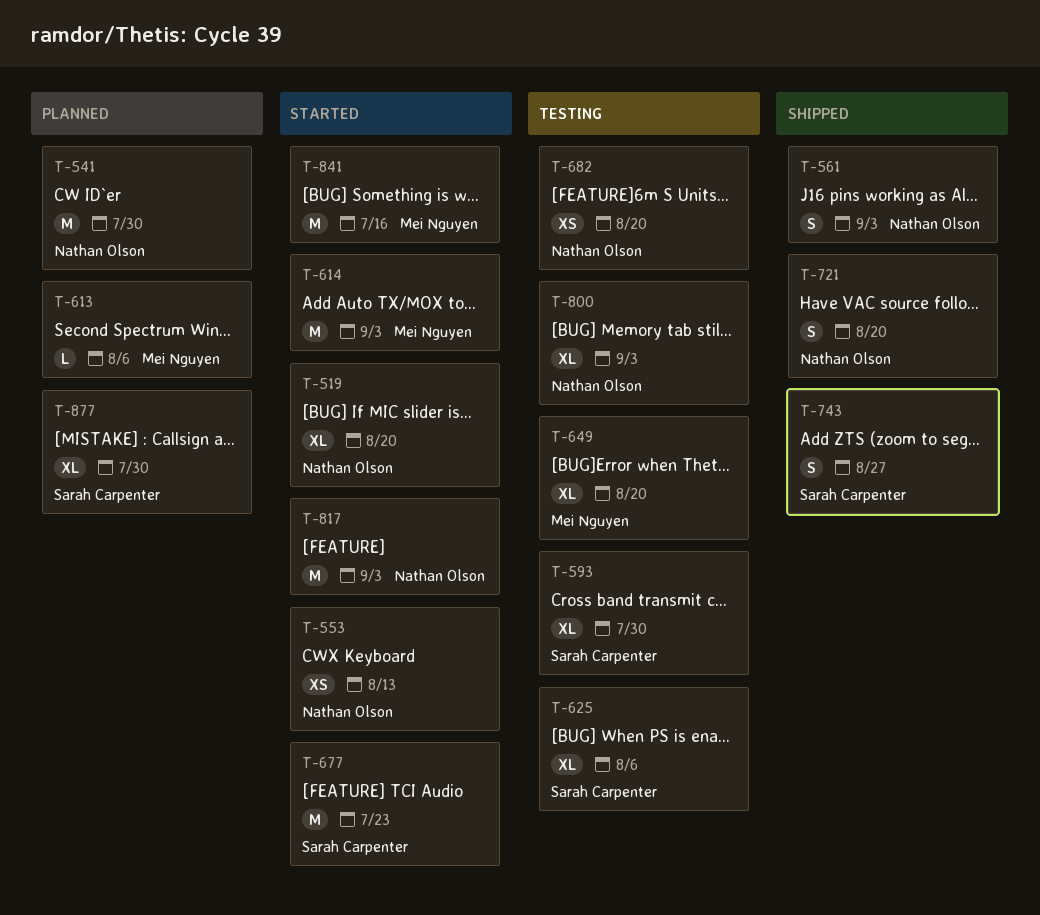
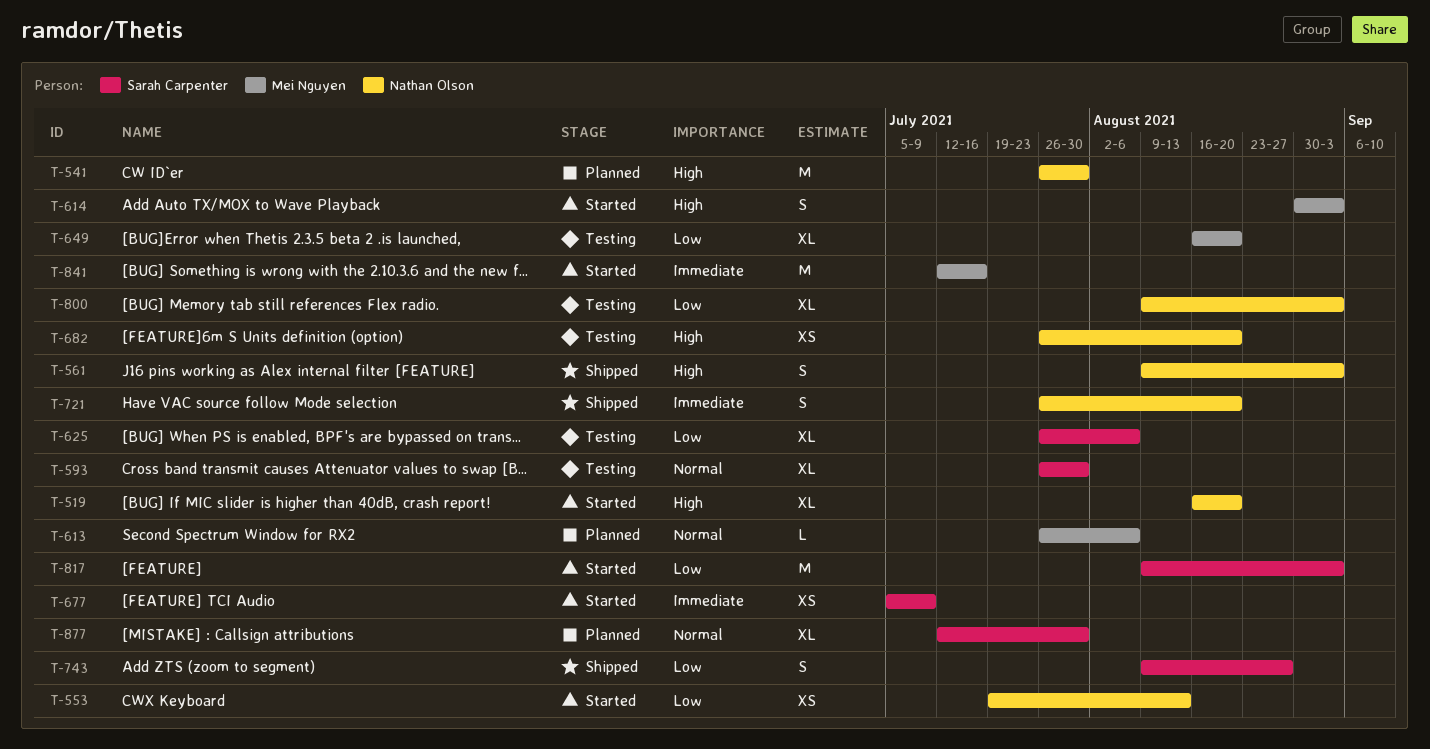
T-614, estimate: M -> S
T-677, estimate: M -> XS
T-677, due: Jul 23 -> Jul 9
T-817, owner: Nathan Olson -> Sarah Carpenter

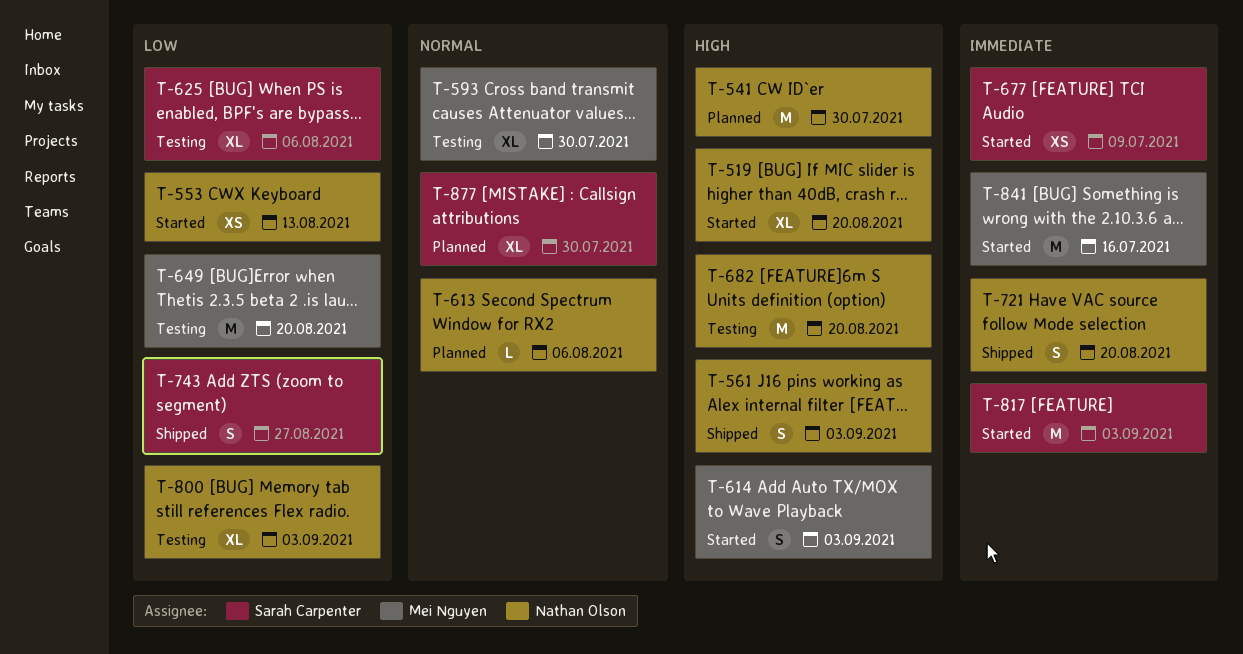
T-593, owner: Sarah Carpenter -> Mei Nguyen
T-613, owner: Mei Nguyen -> Nathan Olson
T-649, estimate: XL -> M
T-682, estimate: XS -> M
T-817, priority: Low -> Immediate

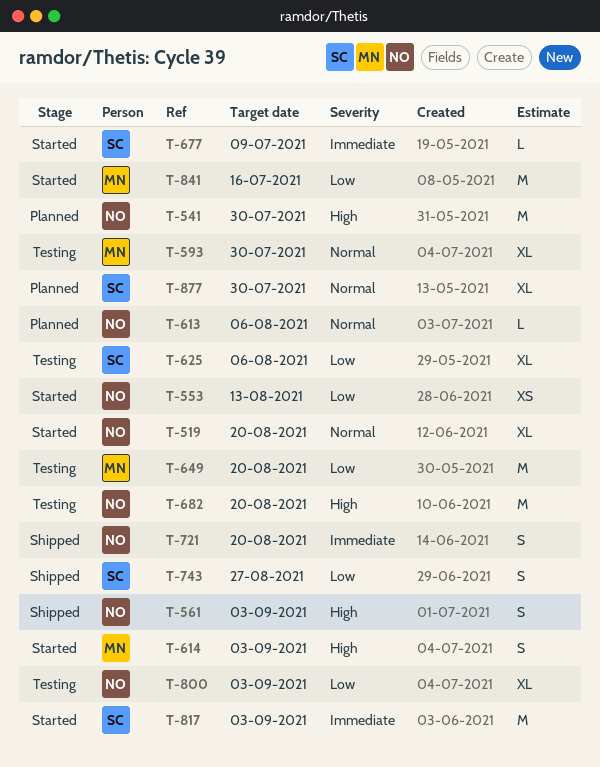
T-519, priority: High -> Normal
T-677, estimate: XS -> L
T-841, priority: Immediate -> Low

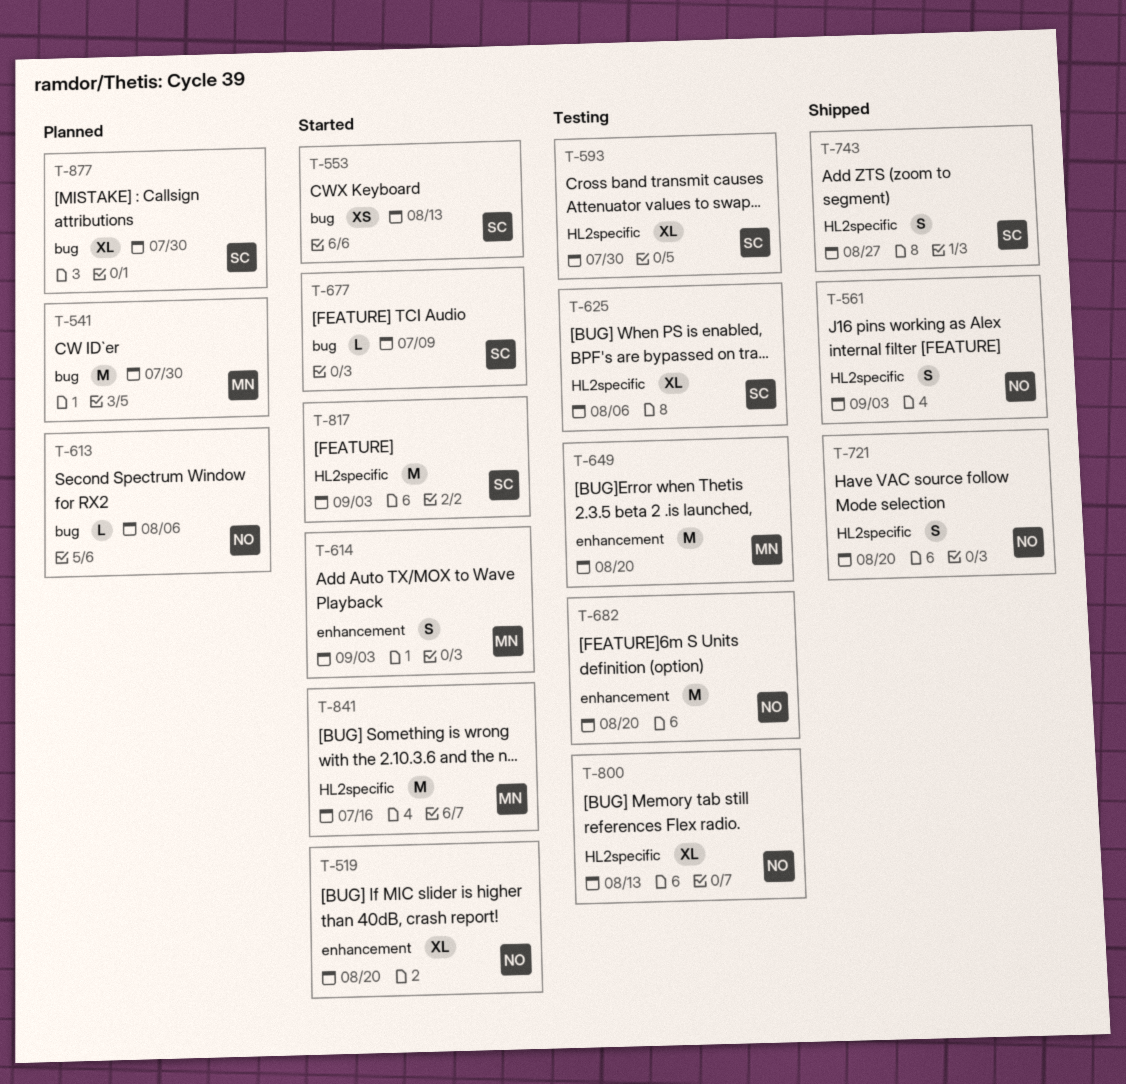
T-541, owner: NO -> MN
T-553, owner: NO -> SC
T-593, owner: MN -> SC
T-800, due: Sep 3 -> Aug 13

